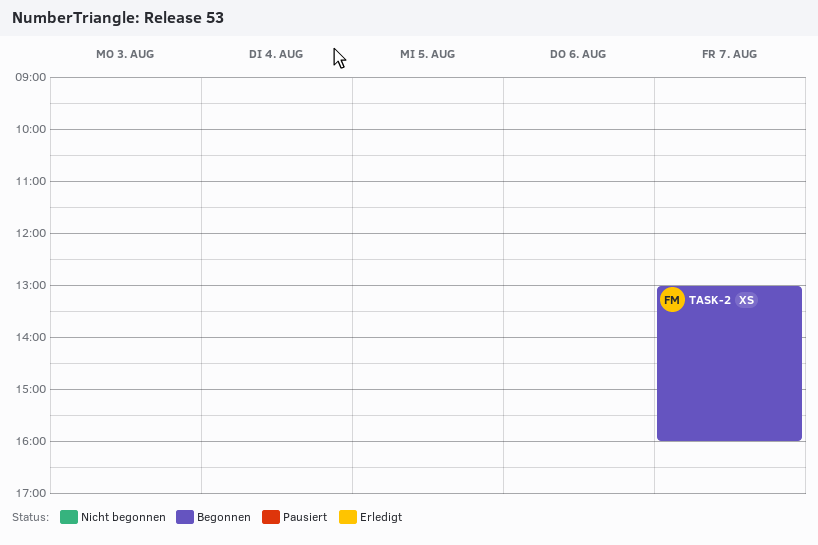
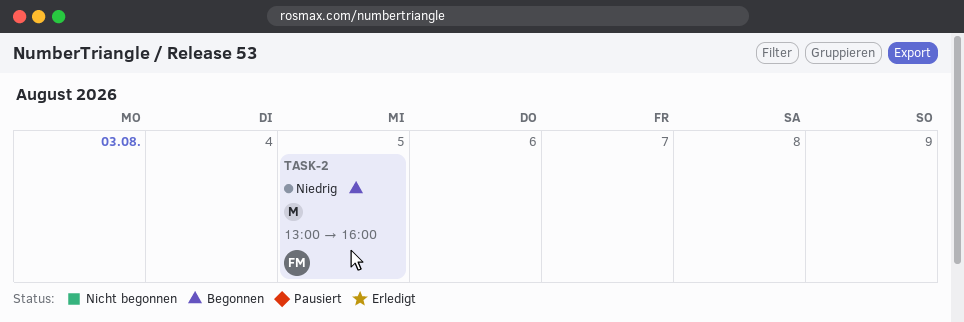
TASK-2, estimate: XS -> M
TASK-2, day: Aug 7 -> Aug 5

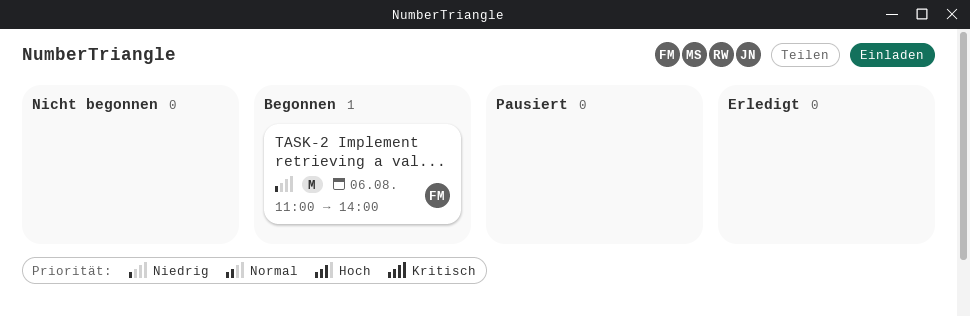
TASK-2, day: Aug 5 -> Aug 6
TASK-2, begins: 13:00 -> 11:00
TASK-2, ends: 16:00 -> 14:00

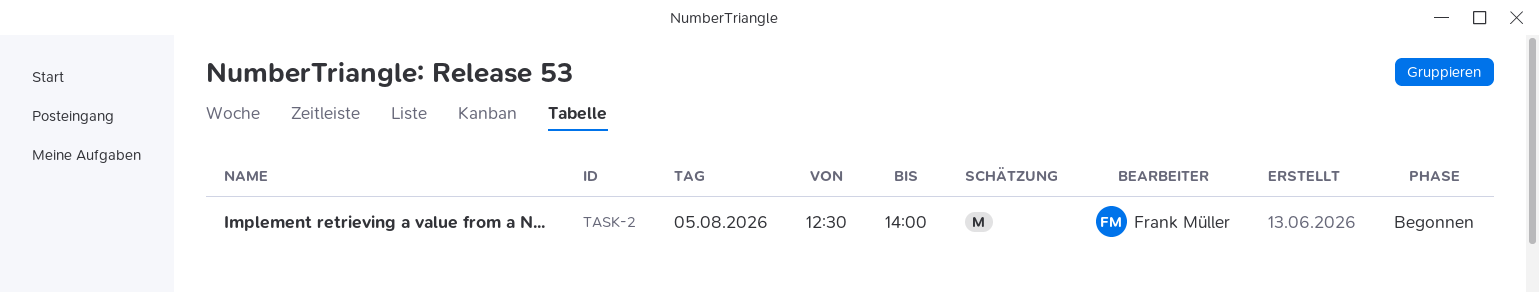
TASK-2, day: Aug 6 -> Aug 5
TASK-2, begins: 11:00 -> 12:30

